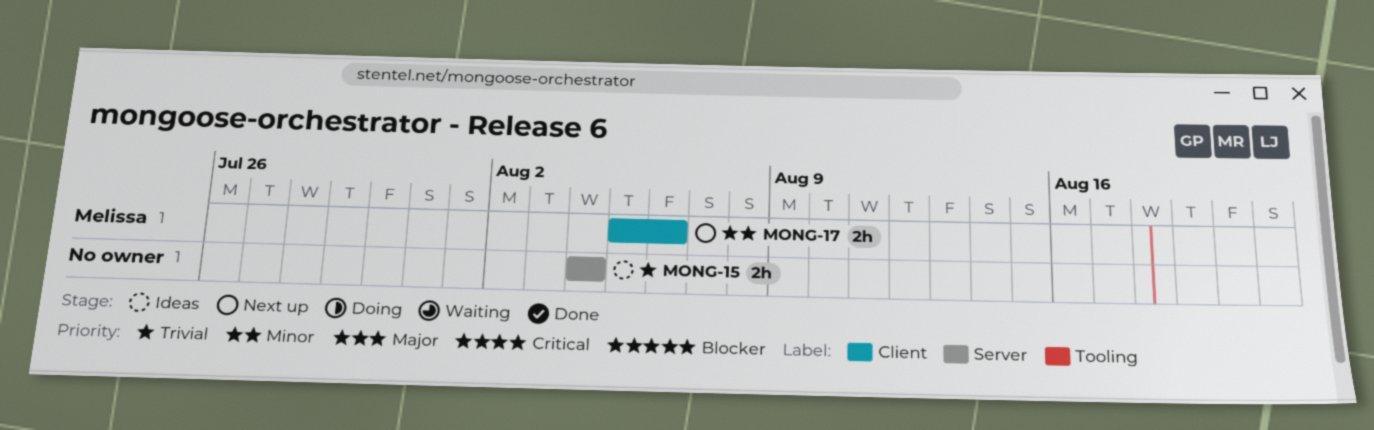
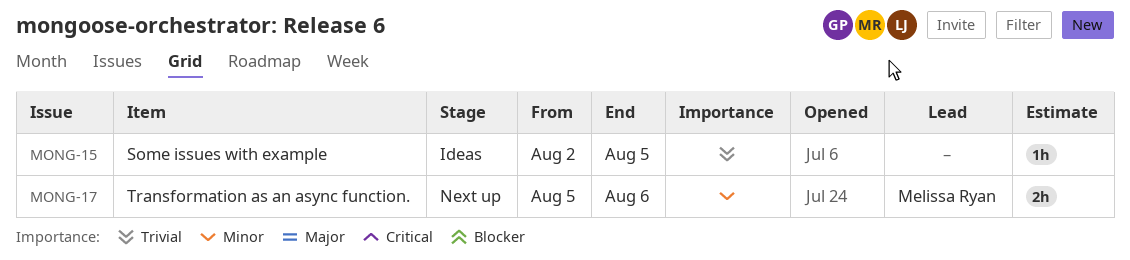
MONG-15, estimate: 2h -> 1h
MONG-15, start: Aug 4 -> Aug 2
MONG-15, due: Aug 4 -> Aug 5

